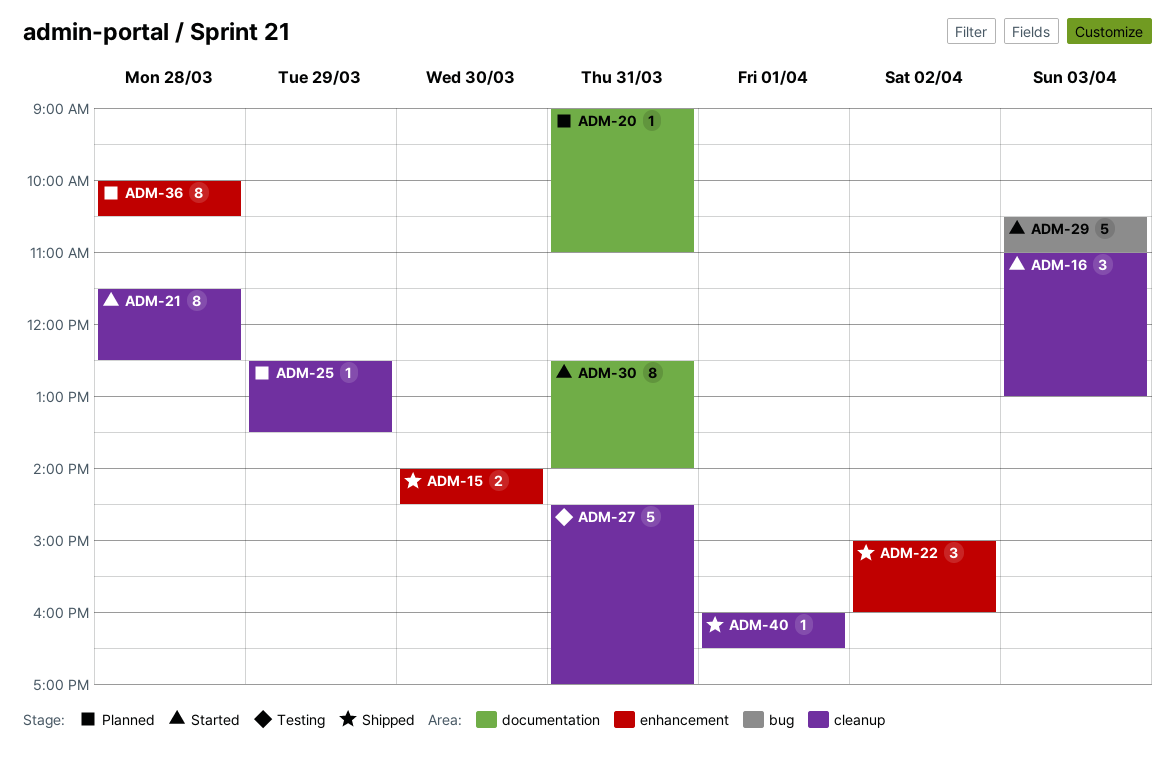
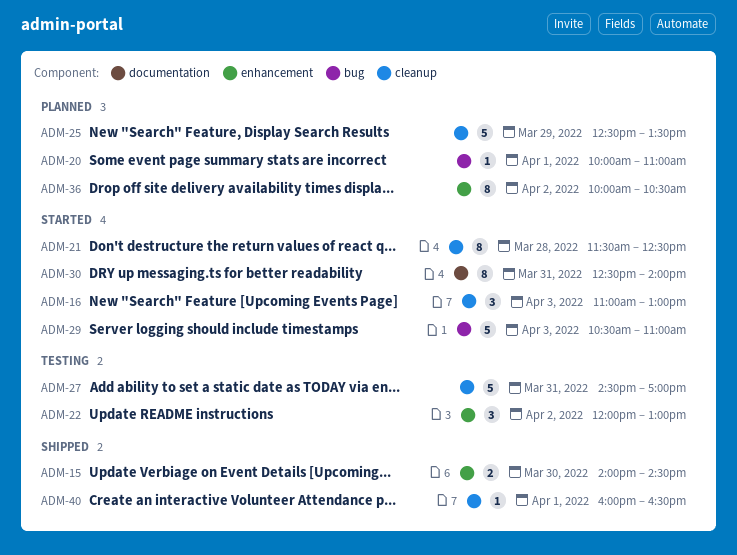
ADM-20, label: documentation -> bug
ADM-20, day: Mar 31 -> Apr 1
ADM-20, begins: 09:00 -> 10:00
ADM-22, status: Shipped -> Testing
ADM-22, begins: 15:00 -> 12:00
ADM-22, ends: 16:00 -> 13:00
ADM-25, estimate: 1 -> 5
ADM-36, day: Mar 28 -> Apr 2

